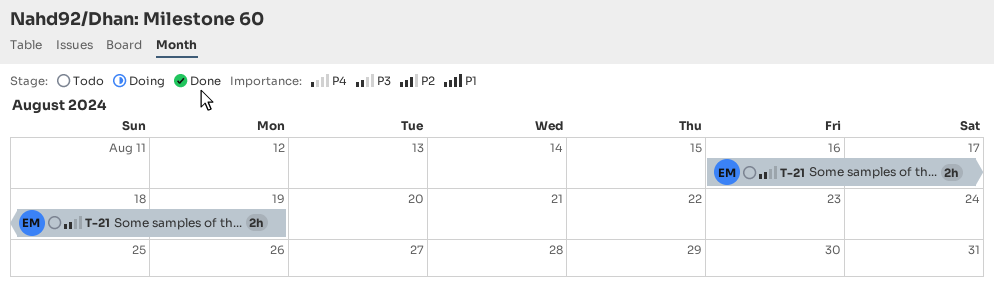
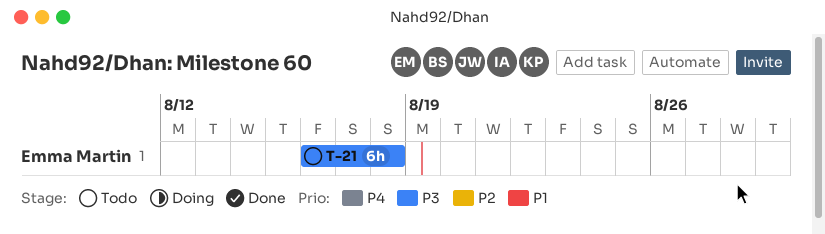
T-21, estimate: 2h -> 6h
T-21, due: Aug 19 -> Aug 18

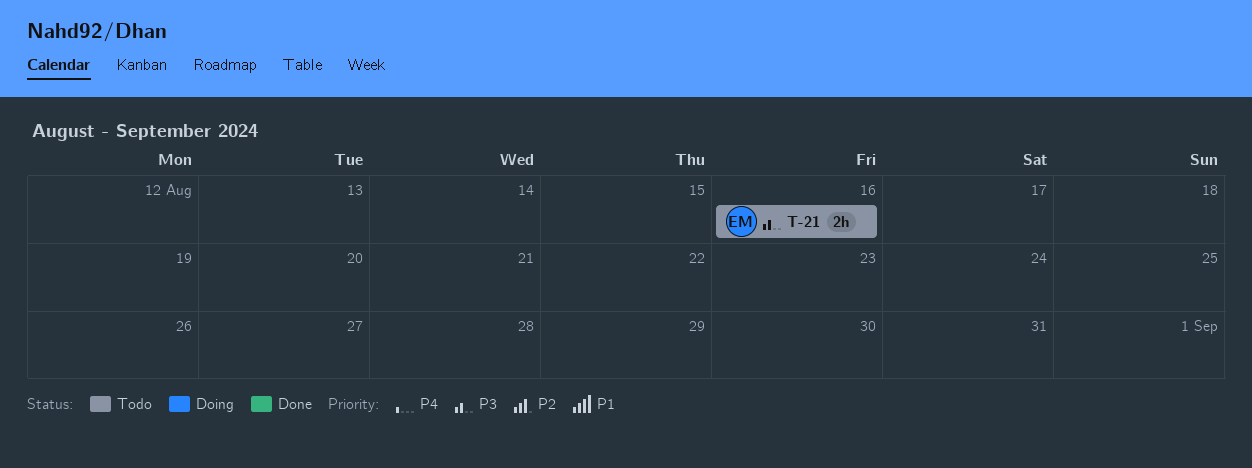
T-21, estimate: 6h -> 2h
T-21, due: Aug 18 -> Aug 16

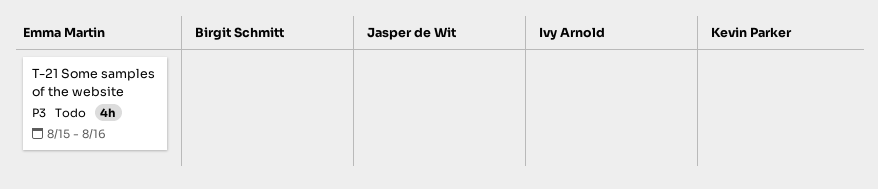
T-21, estimate: 2h -> 4h
T-21, start: Aug 16 -> Aug 15

